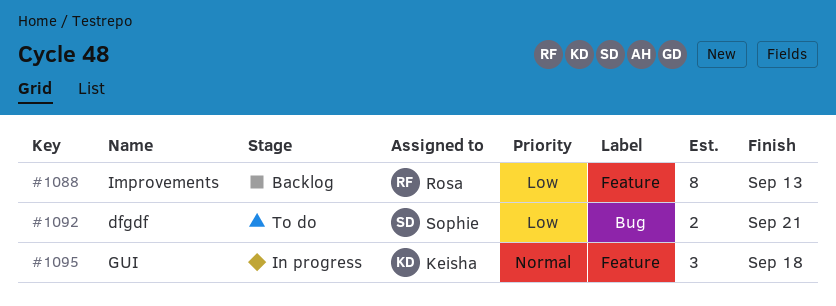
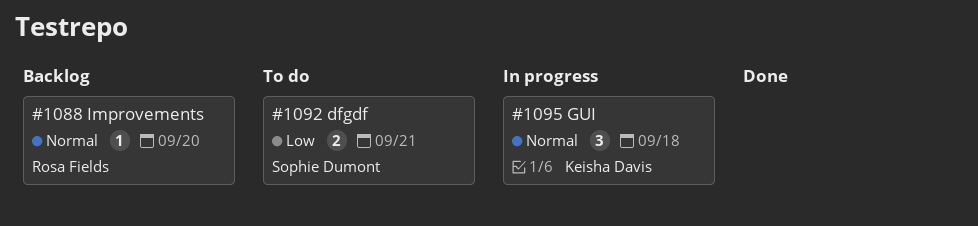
#1088, priority: Low -> Normal
#1088, estimate: 8 -> 1
#1088, due: Sep 13 -> Sep 20

